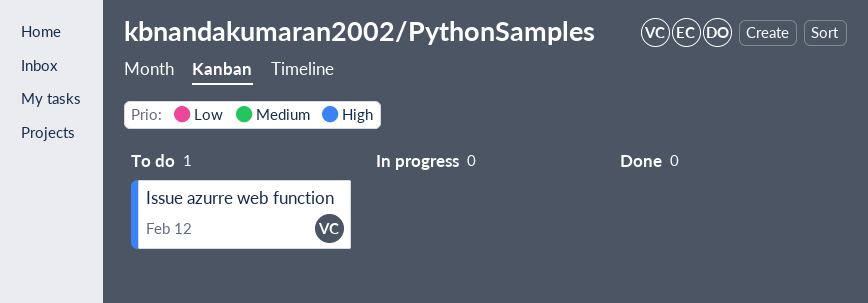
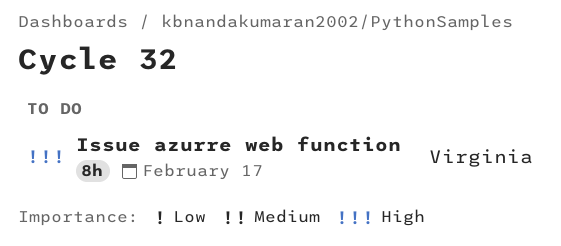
Issue azurre web function, due: Feb 12 -> Feb 17

